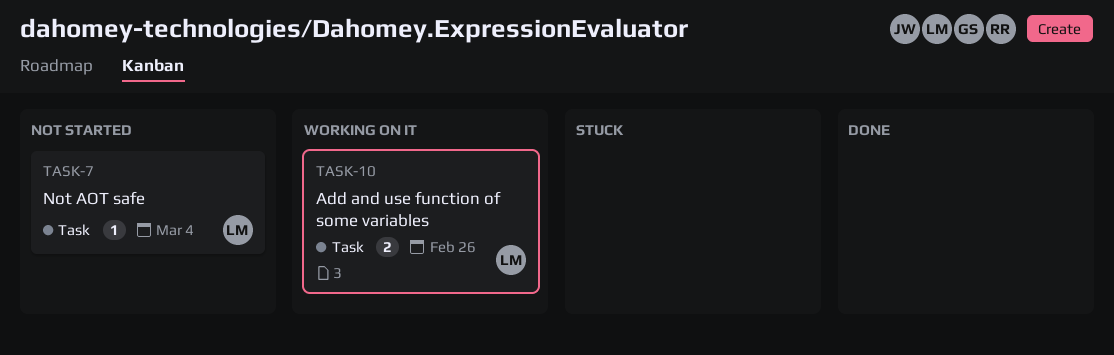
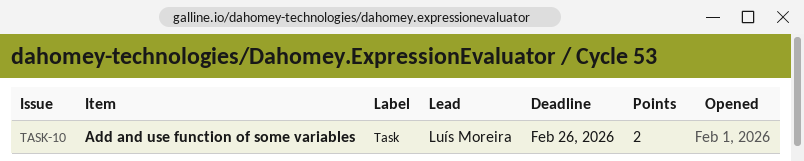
TASK-7: present -> none

